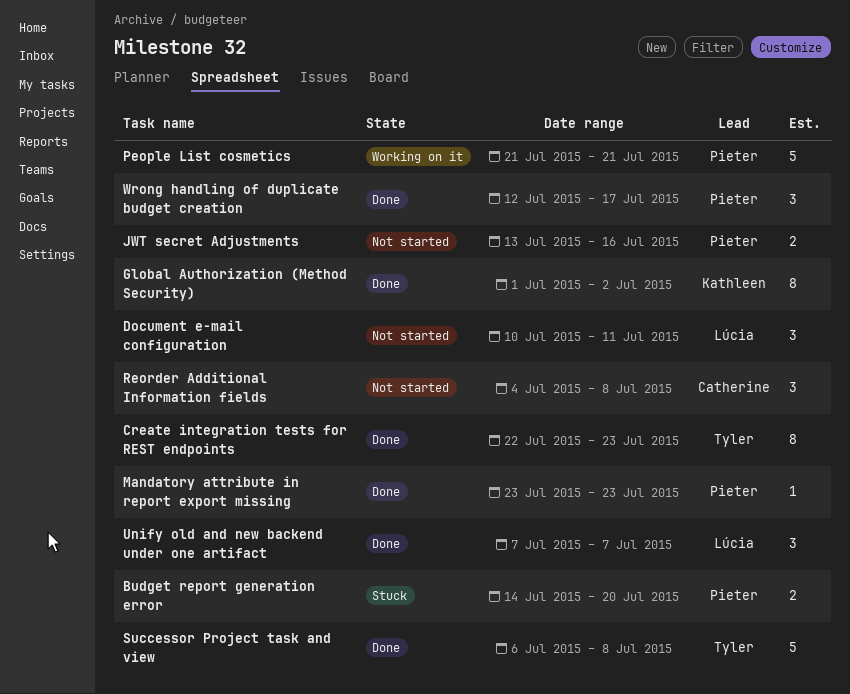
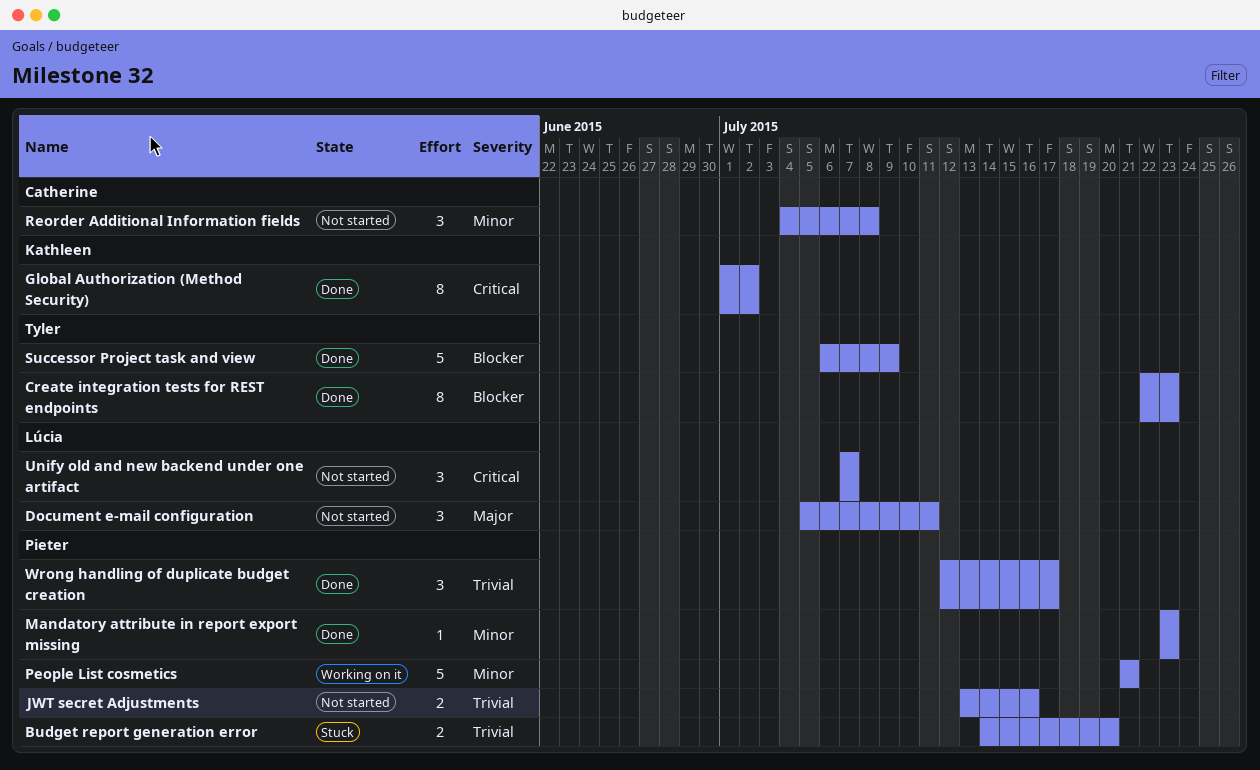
Document e-mail configuration, start: Jul 10 -> Jul 5
Successor Project task and view, due: Jul 8 -> Jul 9
Unify old and new backend under one artifact, status: Done -> Not started

